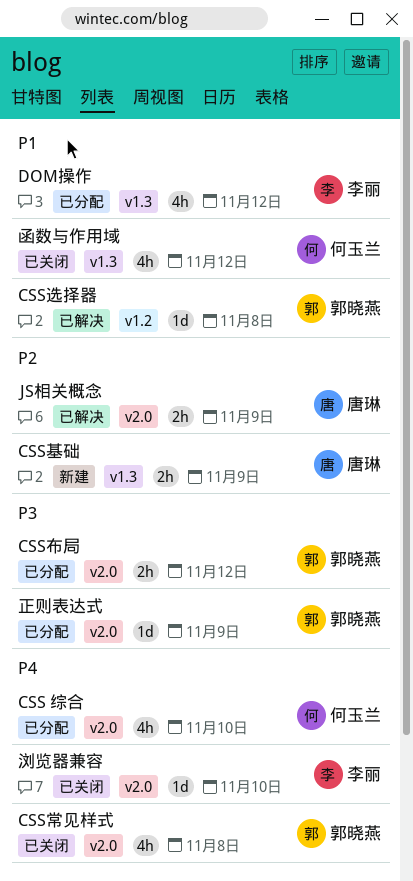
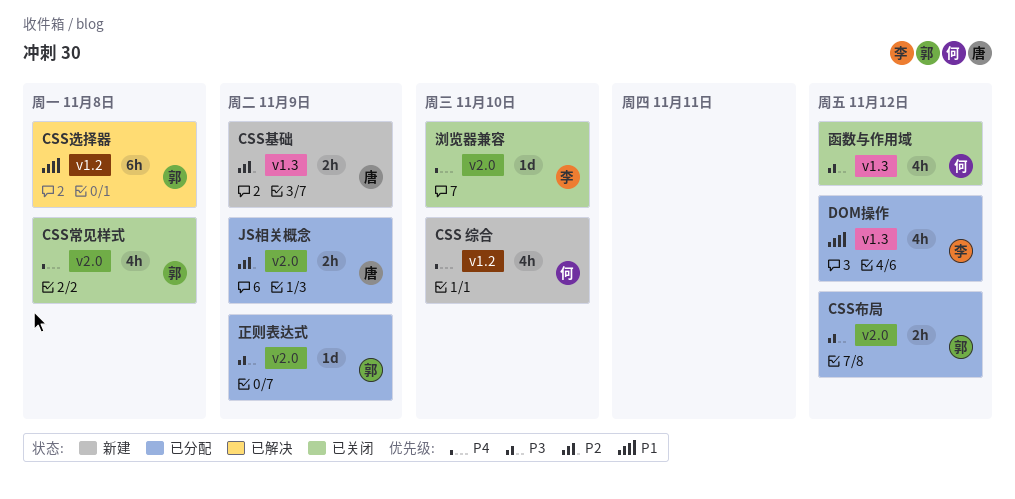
CSS 综合, status: 已分配 -> 新建
CSS 综合, label: v2.0 -> v1.2
CSS选择器, estimate: 1d -> 6h
JS相关概念, status: 已解决 -> 已分配
函数与作用域, priority: P1 -> P3

